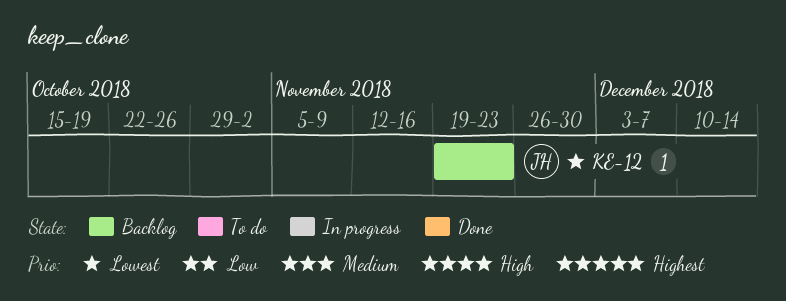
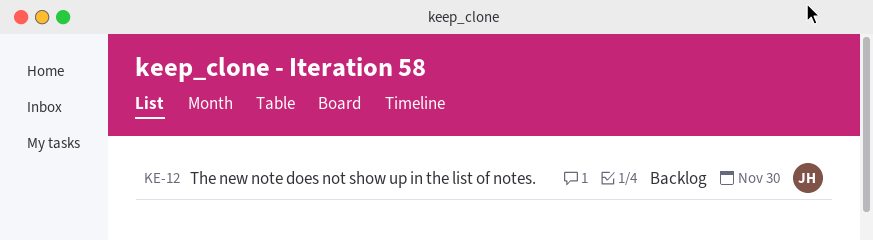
KE-12, due: Nov 23 -> Nov 30

